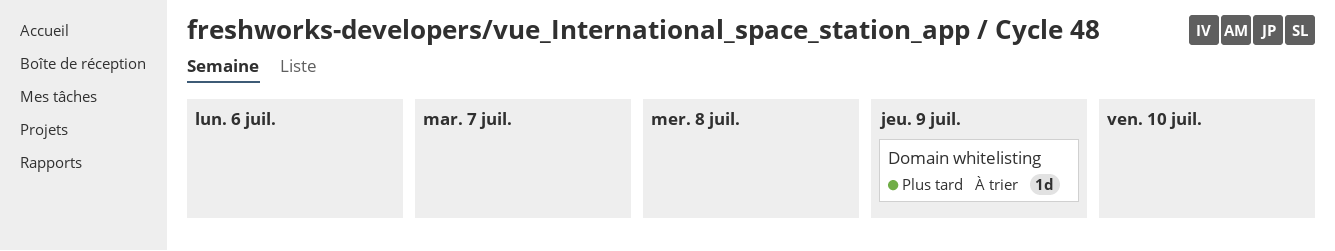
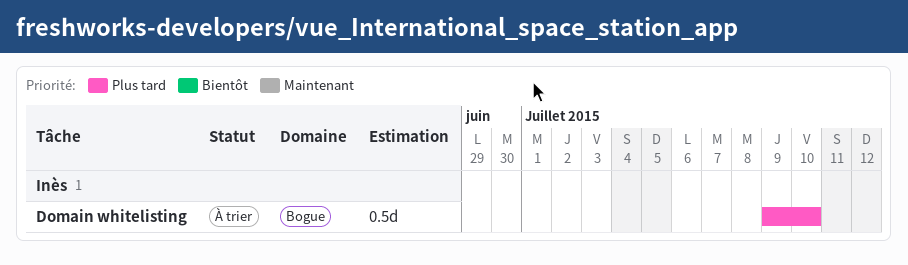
Domain whitelisting, estimate: 1d -> 0.5d
Domain whitelisting, due: Jul 9 -> Jul 10

